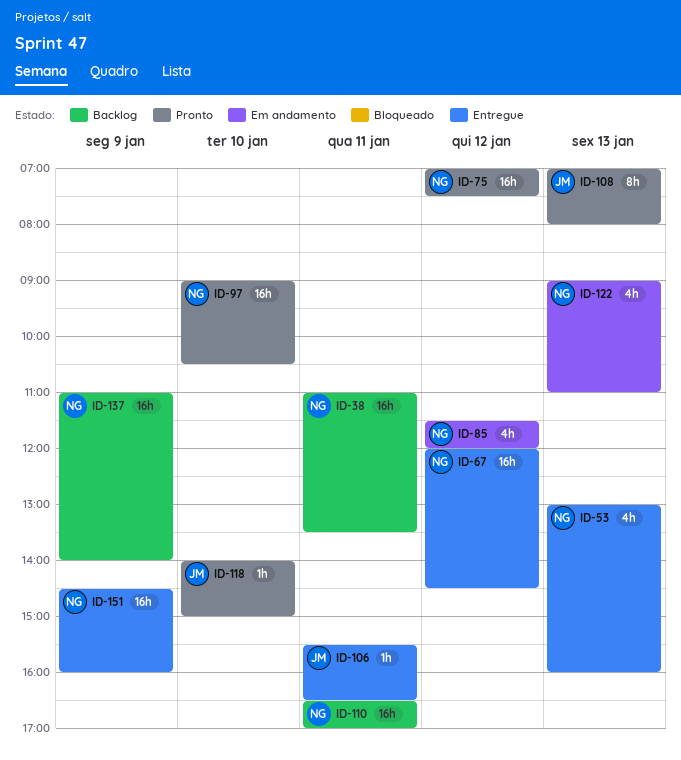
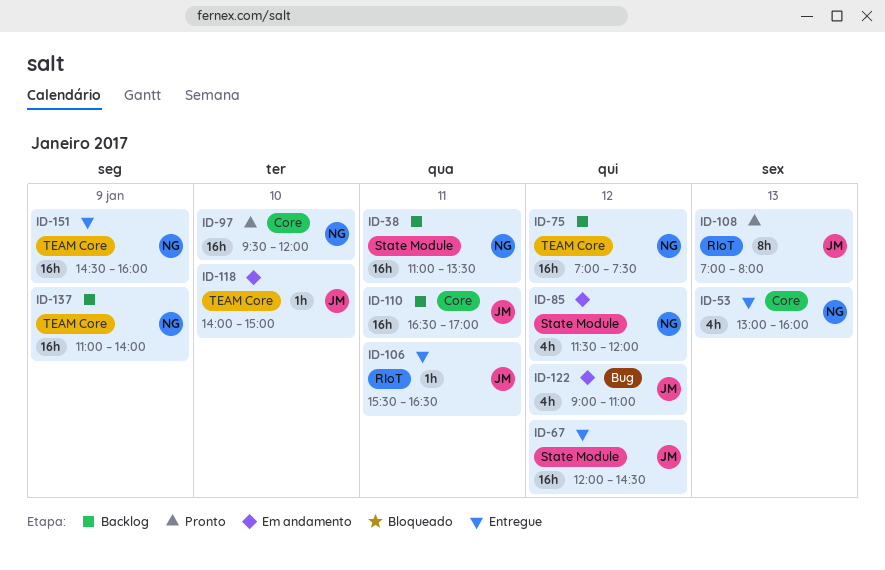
ID-67, owner: NG -> JM
ID-75, status: Pronto -> Backlog
ID-97, begins: 09:00 -> 09:30
ID-97, ends: 10:30 -> 12:00
ID-110, owner: NG -> JM
ID-118, status: Pronto -> Em andamento
ID-122, owner: NG -> JM
ID-122, day: Jan 13 -> Jan 12

